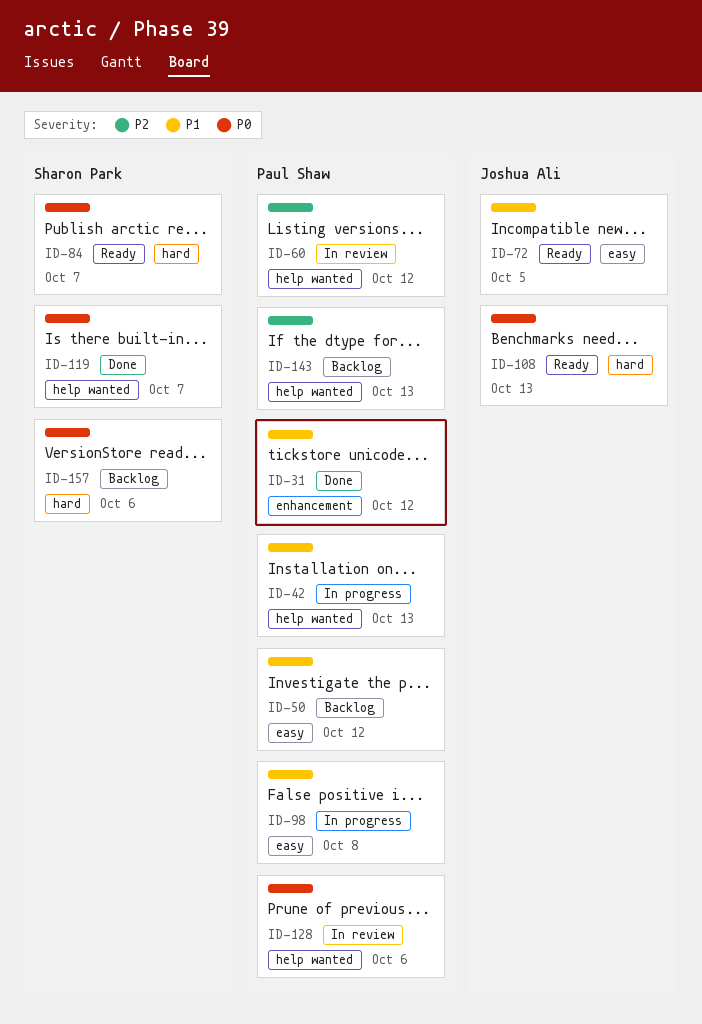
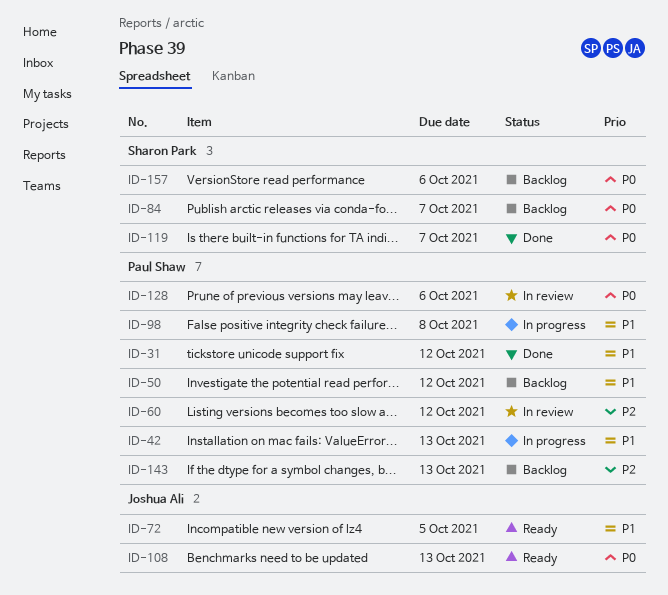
ID-84, status: Ready -> Backlog

